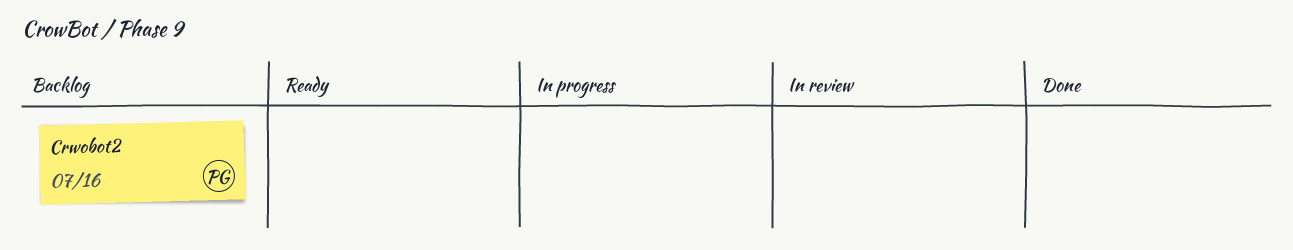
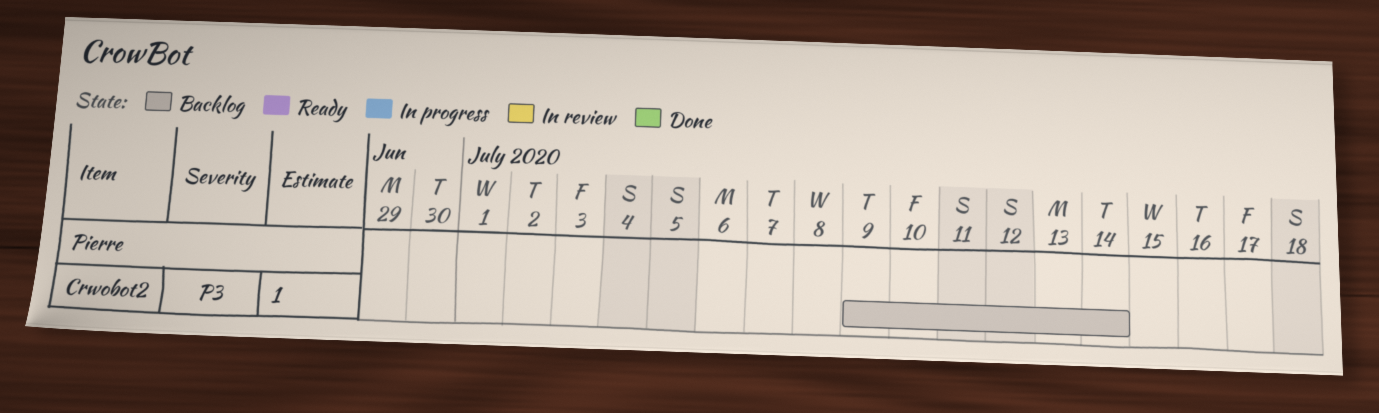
Crwobot2, due: Jul 16 -> Jul 14

